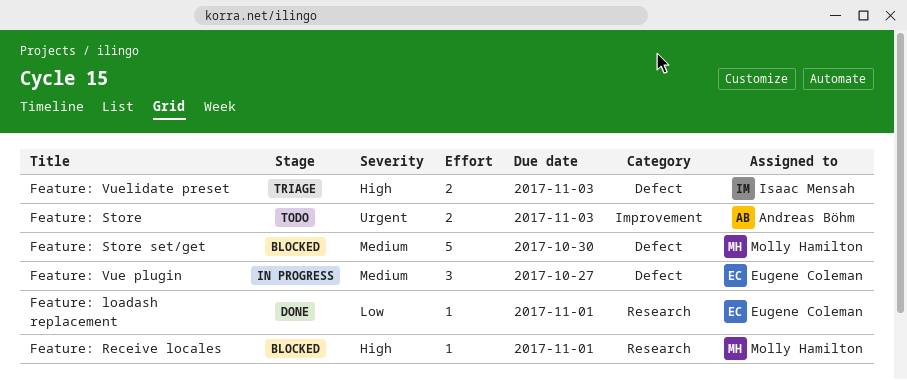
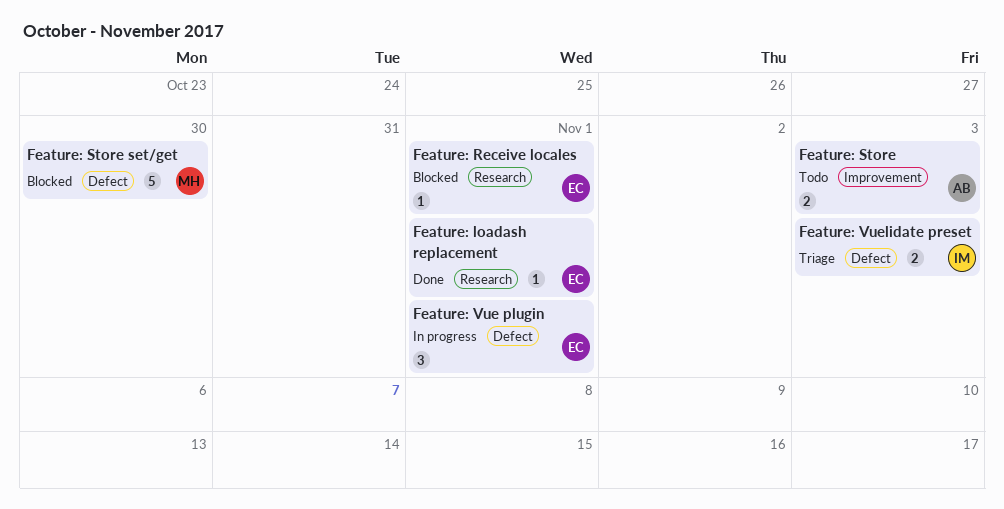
Feature: Receive locales, owner: Molly Hamilton -> Eugene Coleman
Feature: Vue plugin, due: Oct 27 -> Nov 1

